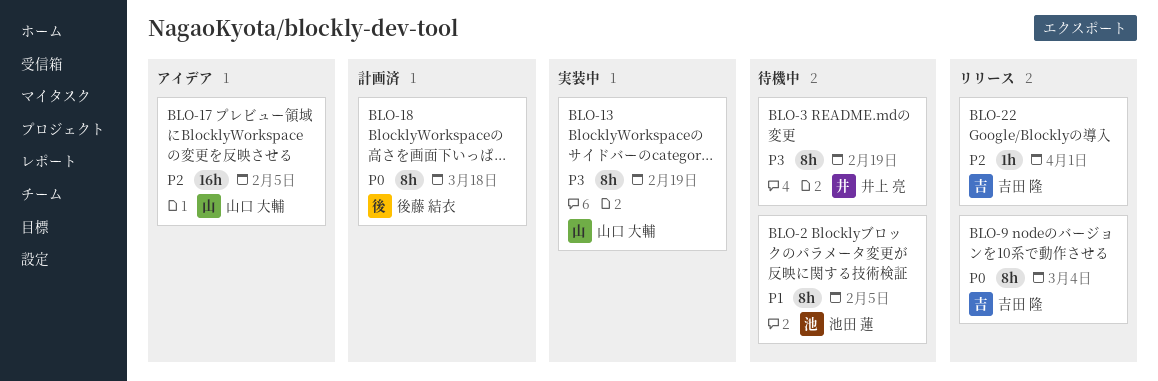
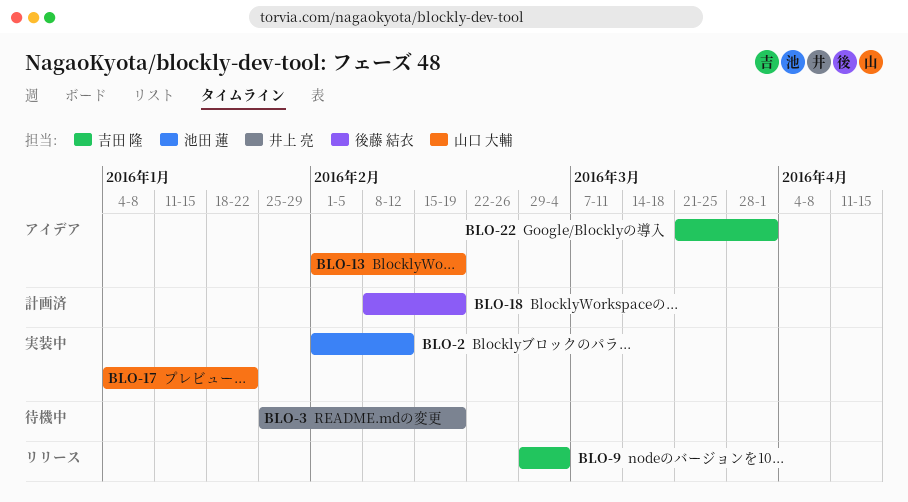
BLO-2, status: 待機中 -> 実装中
BLO-2, due: Feb 5 -> Feb 12
BLO-13, status: 実装中 -> アイデア
BLO-17, status: アイデア -> 実装中
BLO-17, due: Feb 5 -> Jan 22
BLO-18, due: Mar 18 -> Feb 19
BLO-22, status: リリース -> アイデア

